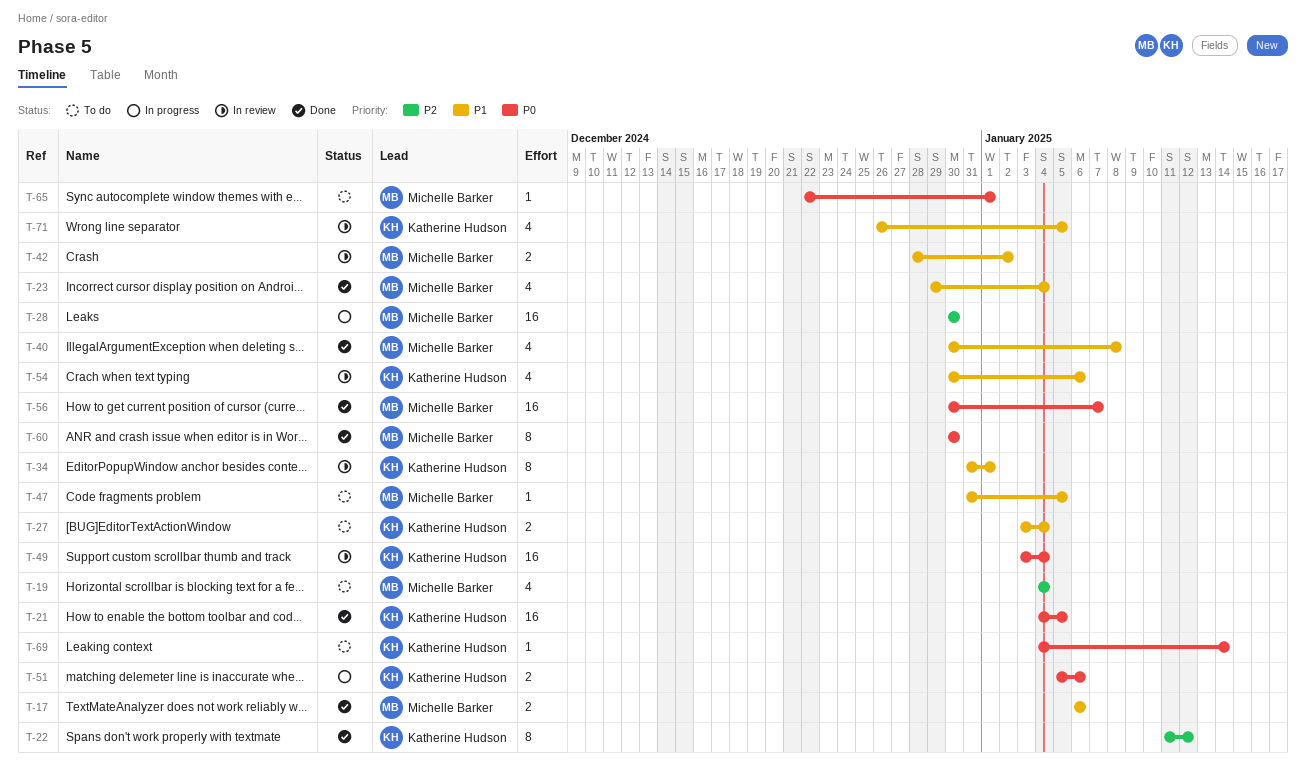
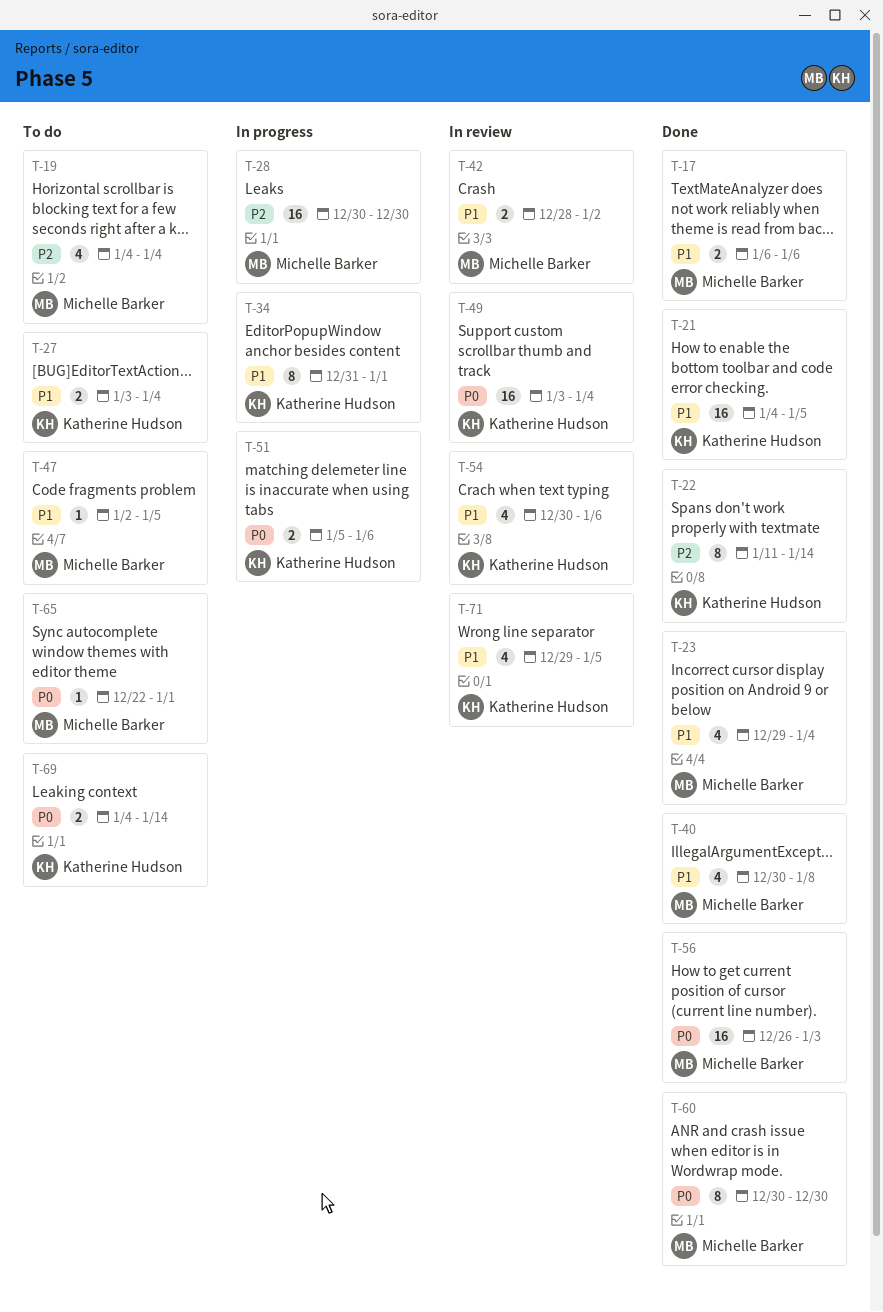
T-21, priority: P0 -> P1
T-22, due: Jan 12 -> Jan 14
T-34, status: In review -> In progress
T-47, start: Dec 31 -> Jan 2
T-56, start: Dec 30 -> Dec 26
T-56, due: Jan 7 -> Jan 3
T-69, estimate: 1 -> 2
T-71, start: Dec 26 -> Dec 29

